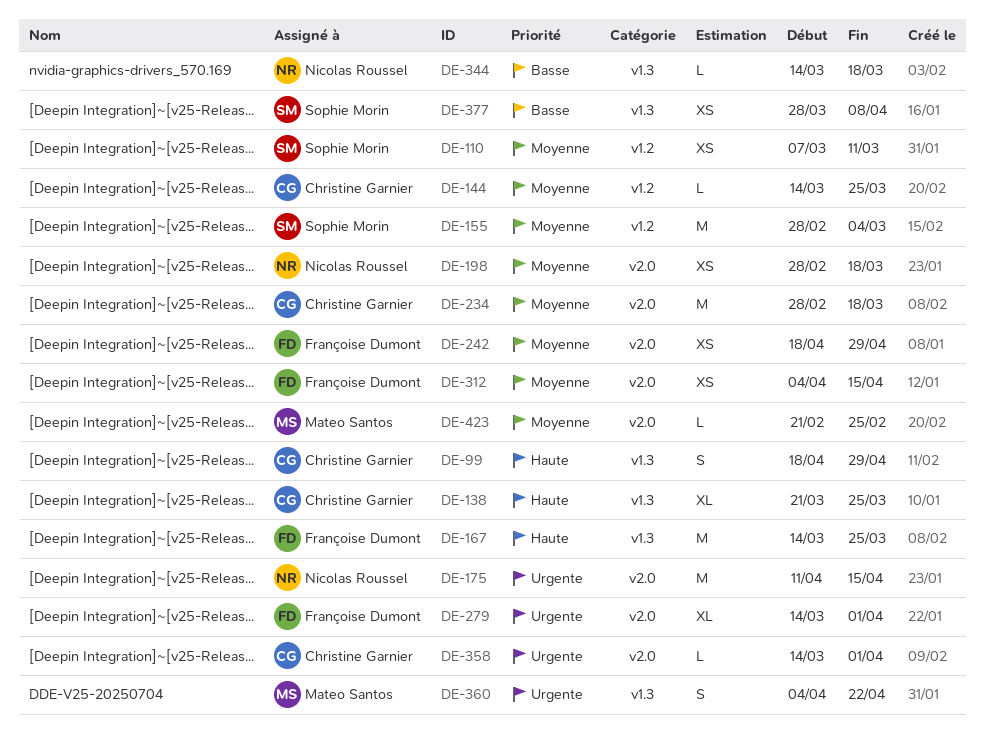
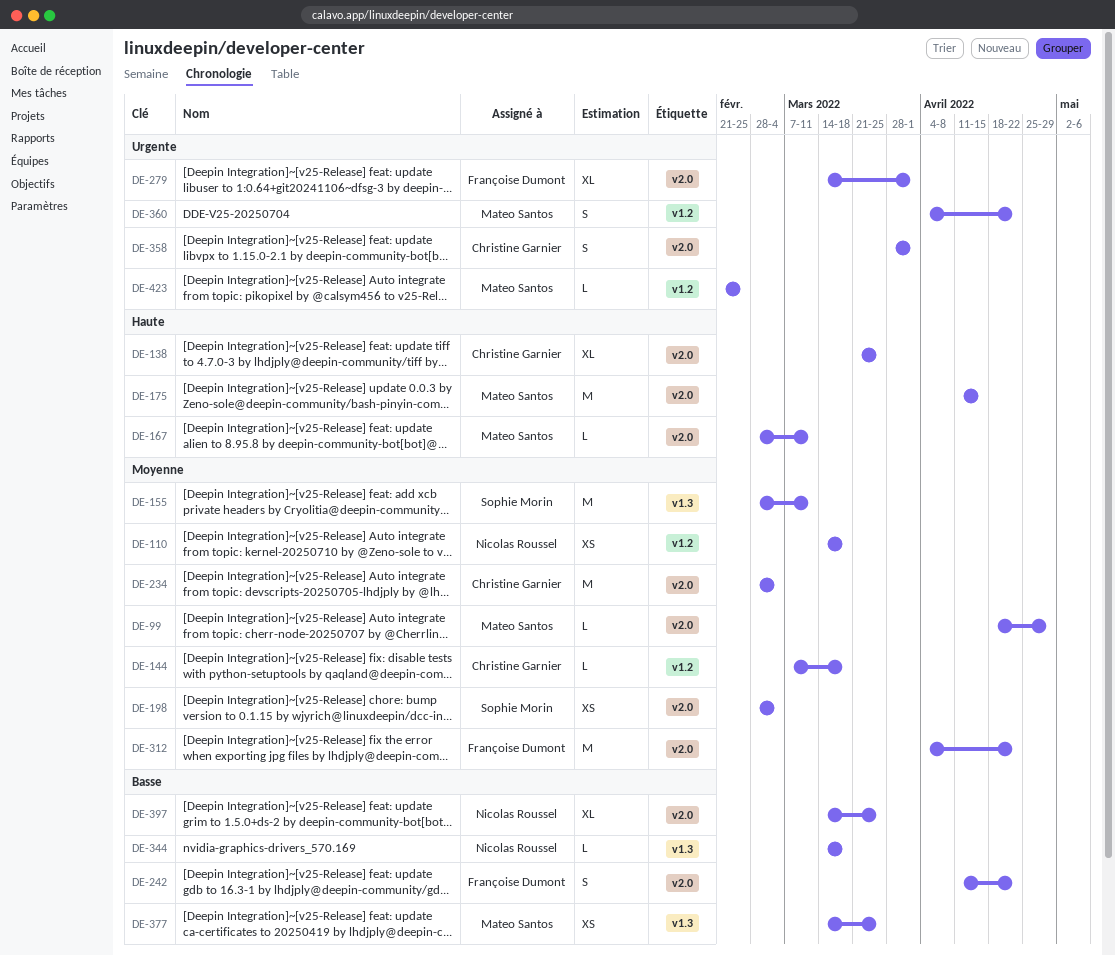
DE-99, owner: Christine Garnier -> Mateo Santos
DE-99, priority: Haute -> Moyenne
DE-99, label: v1.3 -> v2.0
DE-99, estimate: S -> L
DE-110, owner: Sophie Morin -> Nicolas Roussel
DE-110, start: Mar 7 -> Mar 14
DE-110, due: Mar 11 -> Mar 18
DE-138, label: v1.3 -> v2.0
DE-144, start: Mar 14 -> Mar 7
DE-144, due: Mar 25 -> Mar 18
DE-155, label: v1.2 -> v1.3
DE-155, due: Mar 4 -> Mar 11
DE-167, owner: Françoise Dumont -> Mateo Santos
DE-167, label: v1.3 -> v2.0
DE-167, estimate: M -> L
DE-167, start: Mar 14 -> Feb 28
DE-167, due: Mar 25 -> Mar 11
DE-175, owner: Nicolas Roussel -> Mateo Santos
DE-175, priority: Urgente -> Haute
DE-198, owner: Nicolas Roussel -> Sophie Morin
DE-198, due: Mar 18 -> Mar 4
DE-234, due: Mar 18 -> Mar 4
DE-242, priority: Moyenne -> Basse
DE-242, estimate: XS -> S
DE-242, start: Apr 18 -> Apr 11
DE-242, due: Apr 29 -> Apr 22
DE-312, estimate: XS -> M
DE-312, due: Apr 15 -> Apr 22
DE-358, estimate: L -> S
DE-358, start: Mar 14 -> Mar 28
DE-360, label: v1.3 -> v1.2
DE-377, owner: Sophie Morin -> Mateo Santos
DE-377, start: Mar 28 -> Mar 14
DE-377, due: Apr 8 -> Mar 25
DE-397: none -> present
DE-423, priority: Moyenne -> Urgente
DE-423, label: v2.0 -> v1.2

